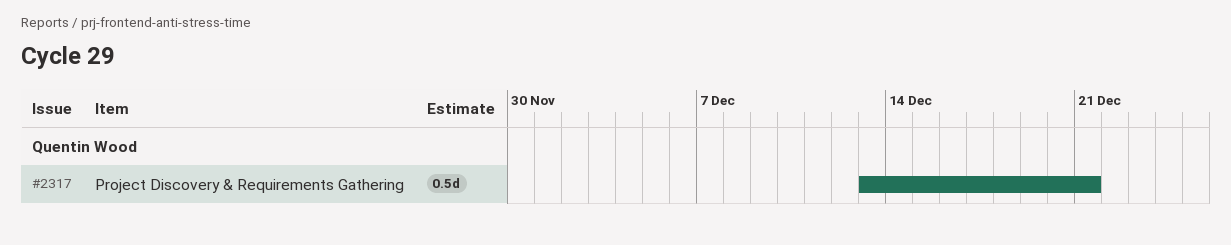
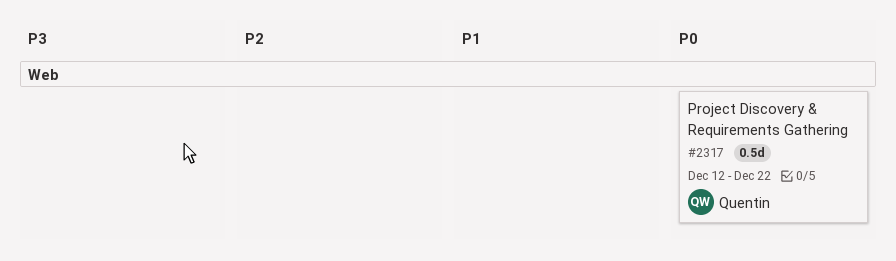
#2317, start: Dec 13 -> Dec 12
#2317, due: Dec 21 -> Dec 22

